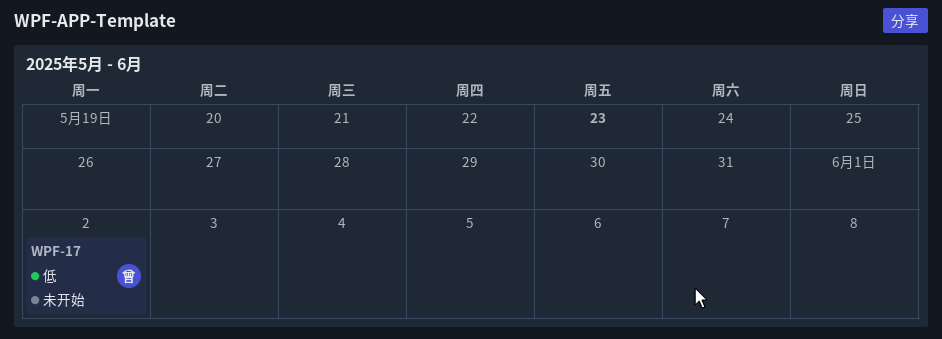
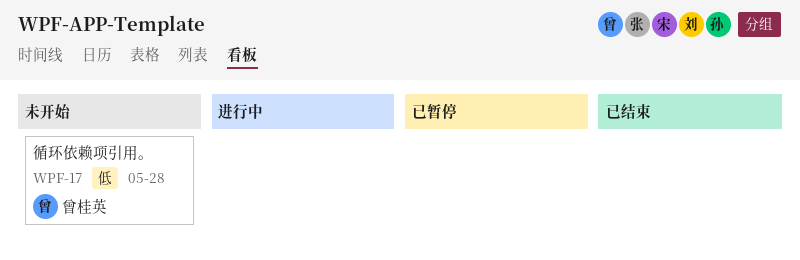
WPF-17, due: Jun 2 -> May 28

